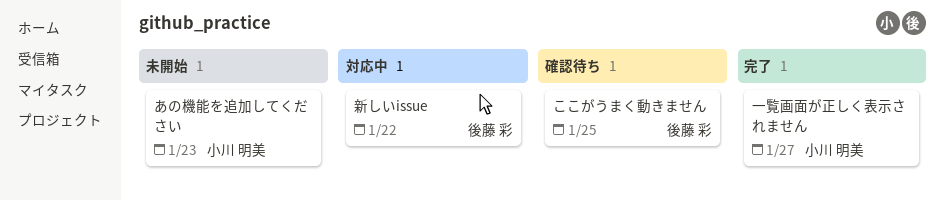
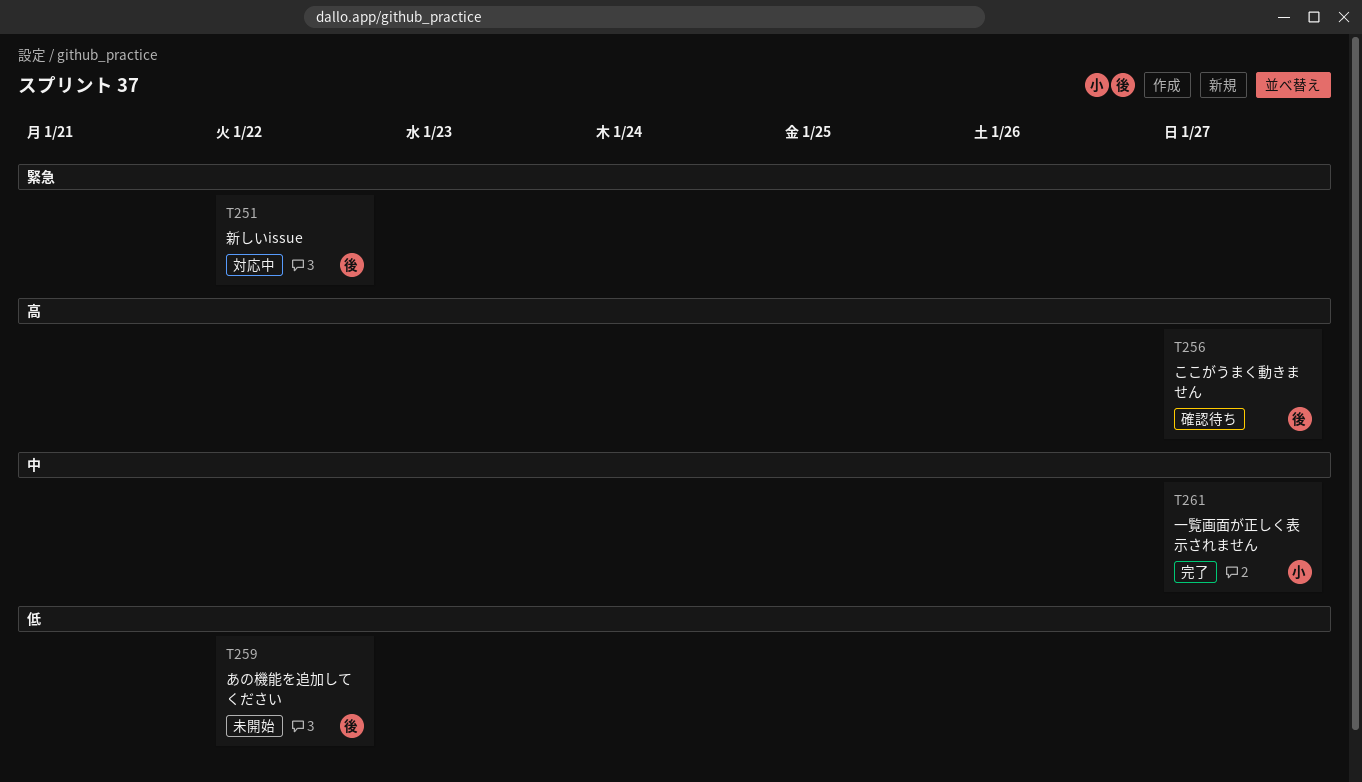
あの機能を追加してください, owner: 小川 明美 -> 後藤 彩
あの機能を追加してください, due: Jan 23 -> Jan 22
ここがうまく動きません, due: Jan 25 -> Jan 27

